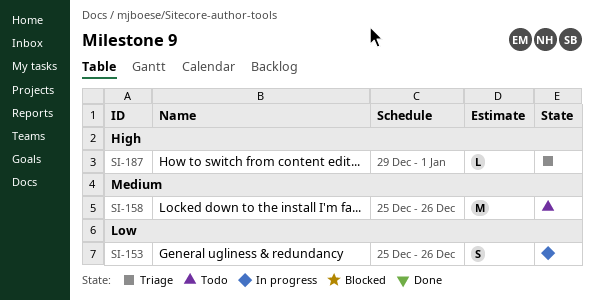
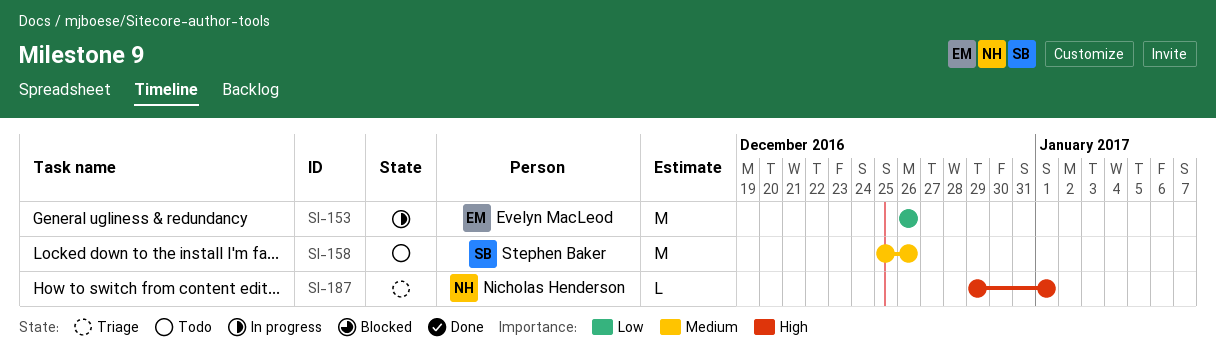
SI-153, estimate: S -> M
SI-153, start: Dec 25 -> Dec 26

